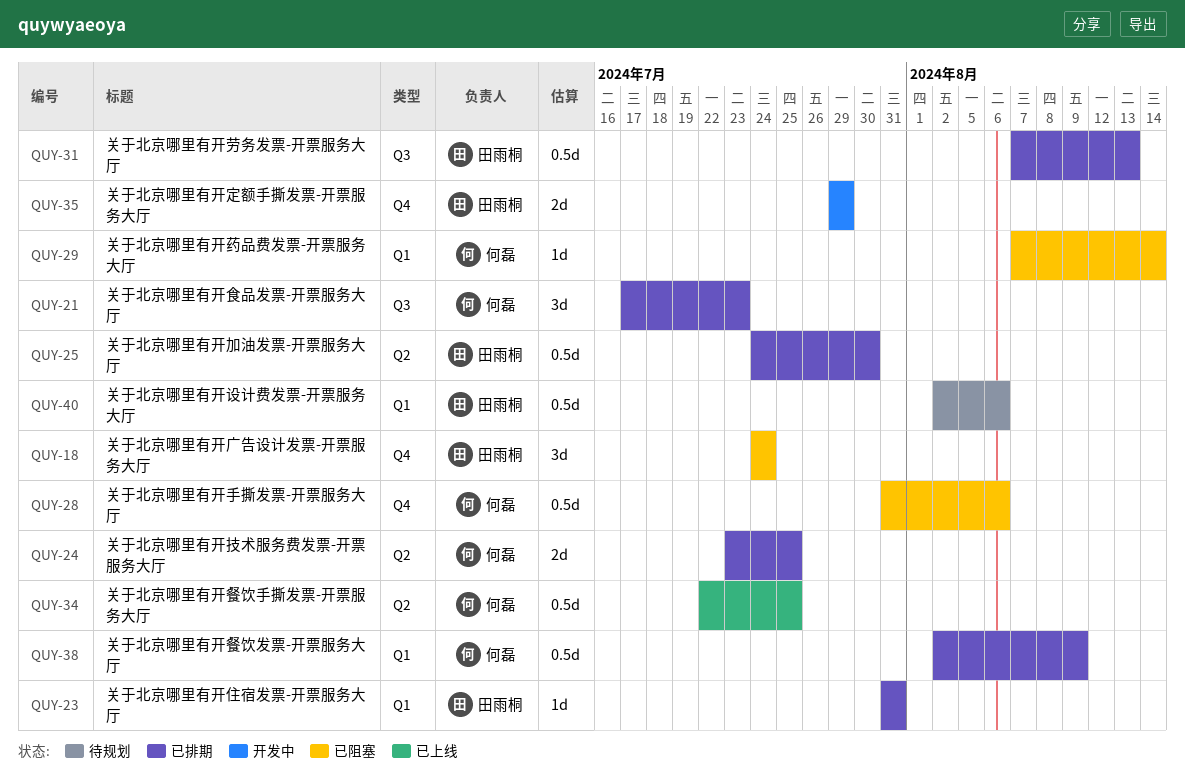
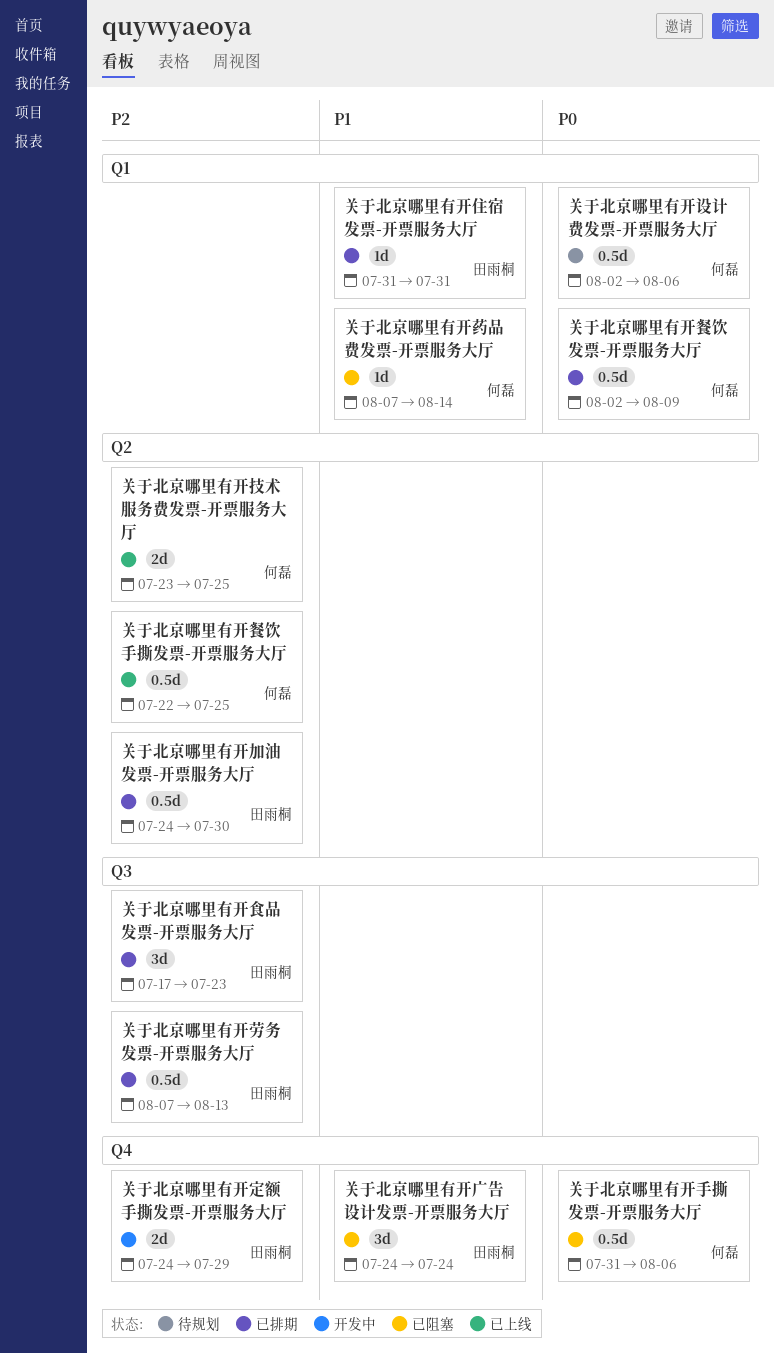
关于北京哪里有开定额手撕发票-开票服务大厅, start: Jul 29 -> Jul 24
关于北京哪里有开技术服务费发票-开票服务大厅, status: 已排期 -> 已上线
关于北京哪里有开设计费发票-开票服务大厅, owner: 田雨桐 -> 何磊
关于北京哪里有开食品发票-开票服务大厅, owner: 何磊 -> 田雨桐

